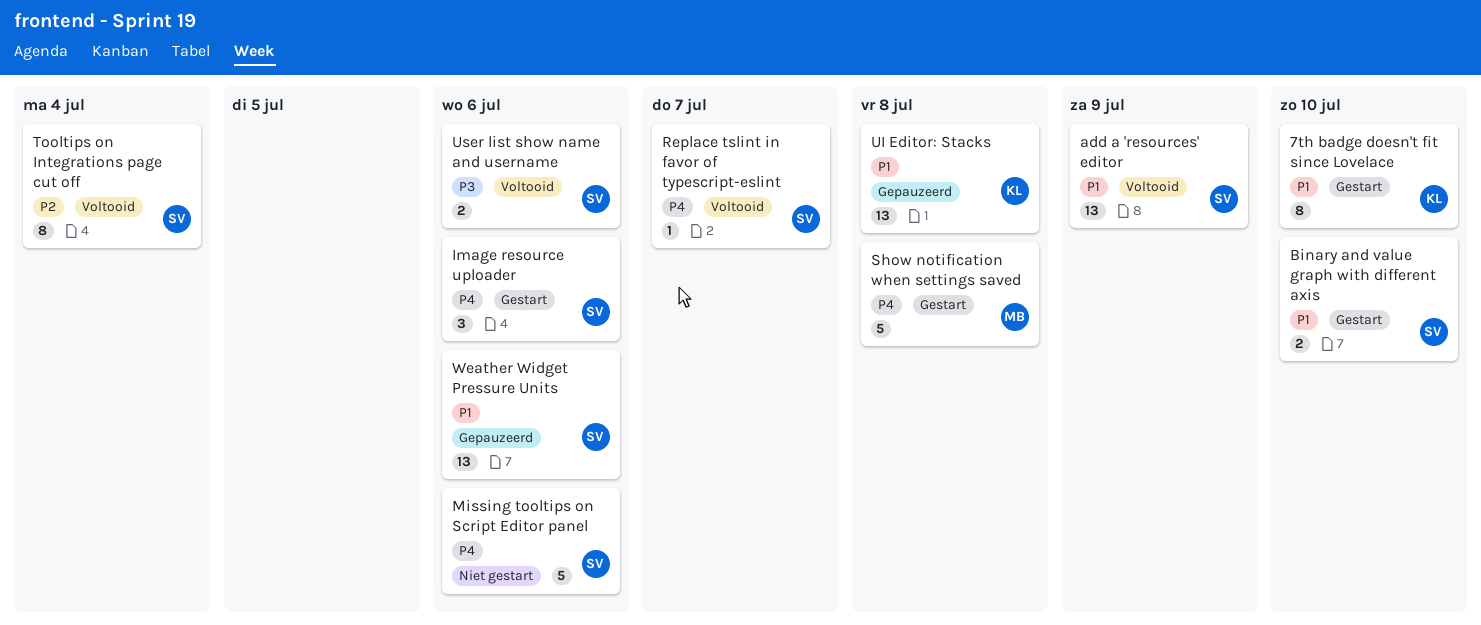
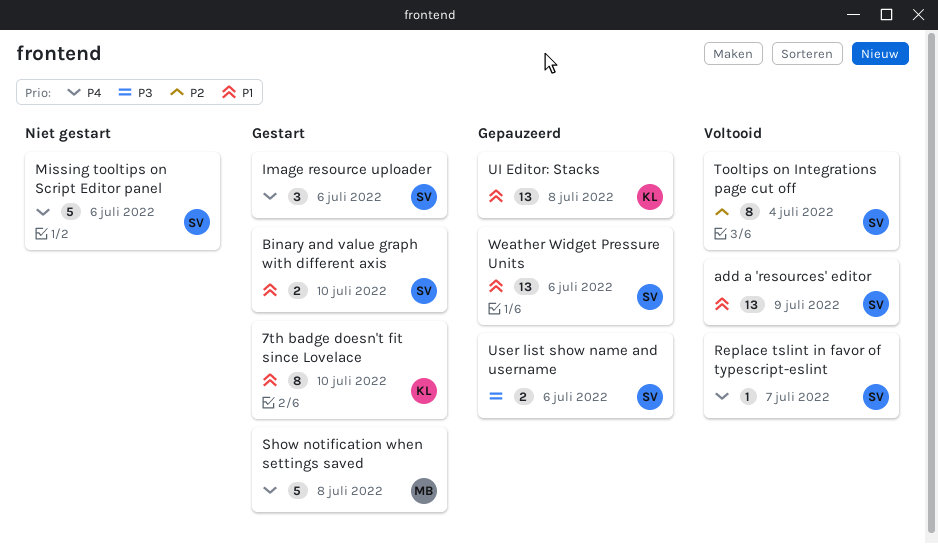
User list show name and username, status: Voltooid -> Gepauzeerd

